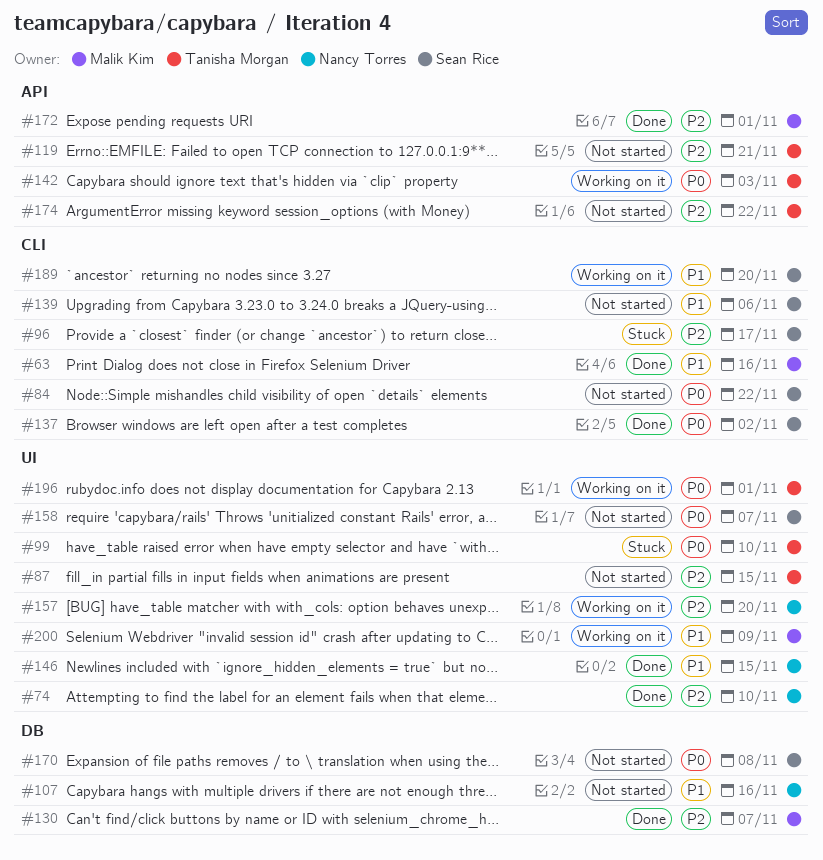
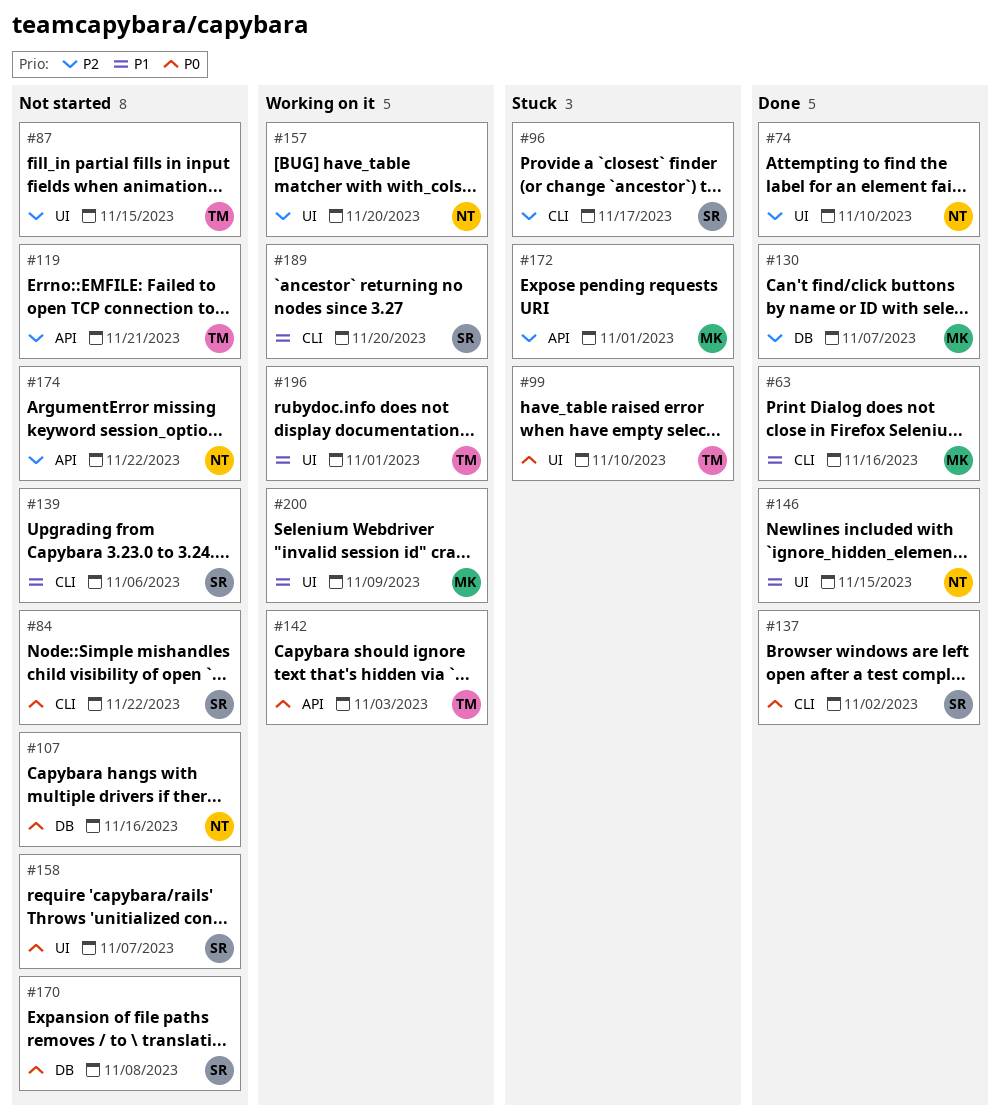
#107, priority: P1 -> P0
#172, status: Done -> Stuck
#174, owner: Tanisha Morgan -> Nancy Torres
#196, priority: P0 -> P1

